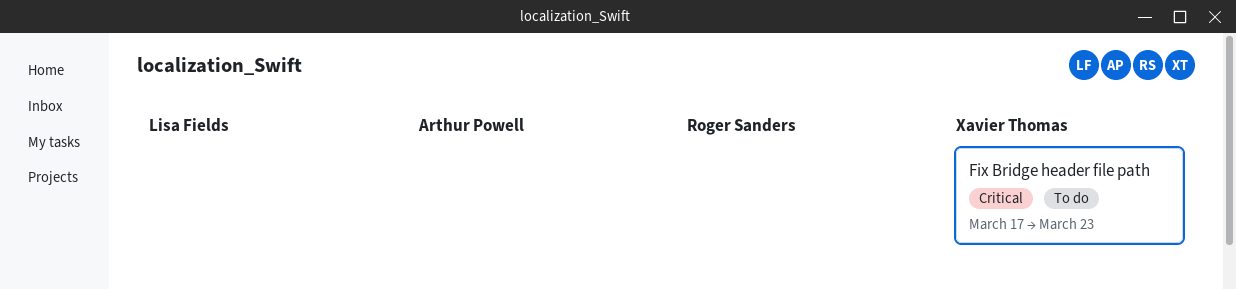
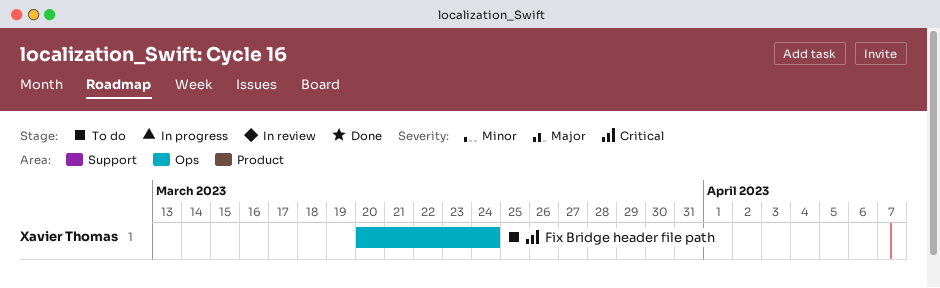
Fix Bridge header file path, start: Mar 17 -> Mar 20
Fix Bridge header file path, due: Mar 23 -> Mar 24

